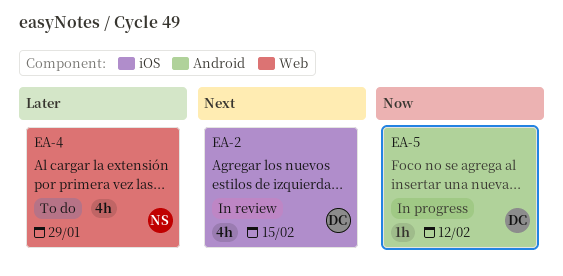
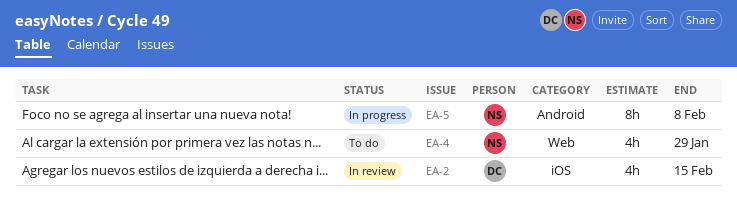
EA-5, owner: DC -> NS
EA-5, estimate: 1h -> 8h
EA-5, due: Feb 12 -> Feb 8

